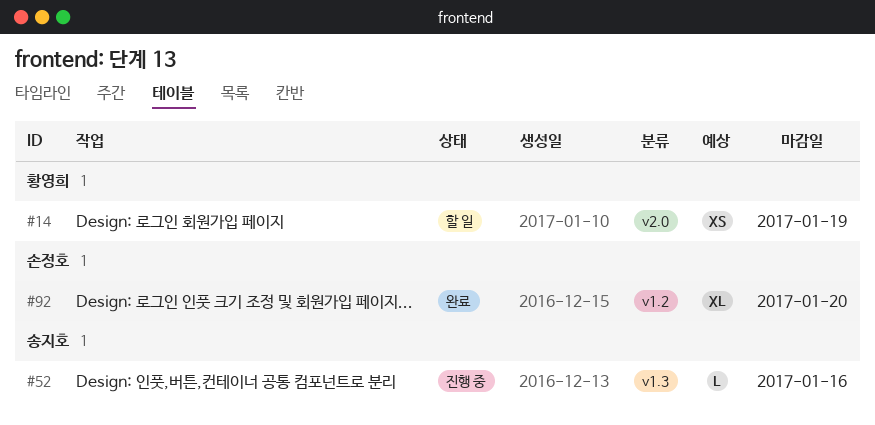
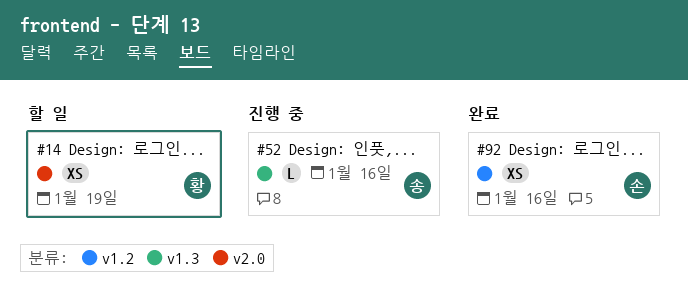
#92, estimate: XL -> XS
#92, due: Jan 20 -> Jan 16

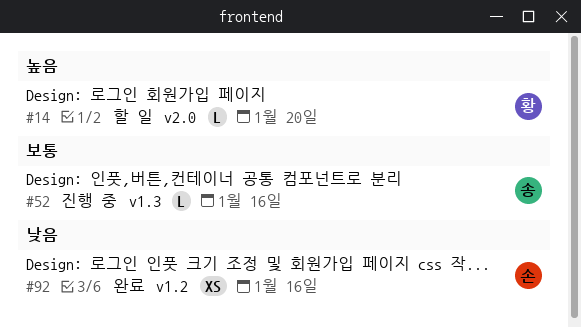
#14, estimate: XS -> L
#14, due: Jan 19 -> Jan 20

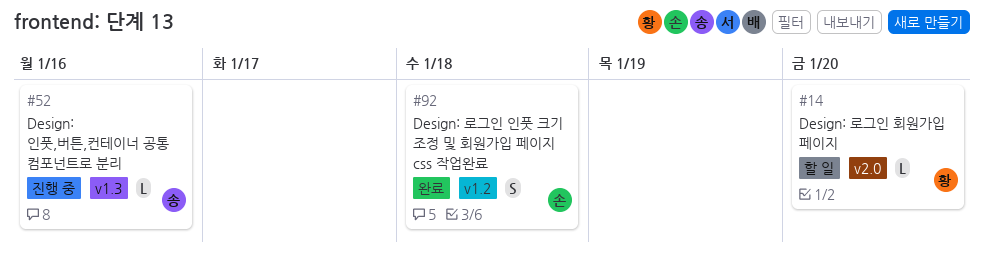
#92, estimate: XS -> S
#92, due: Jan 16 -> Jan 18

